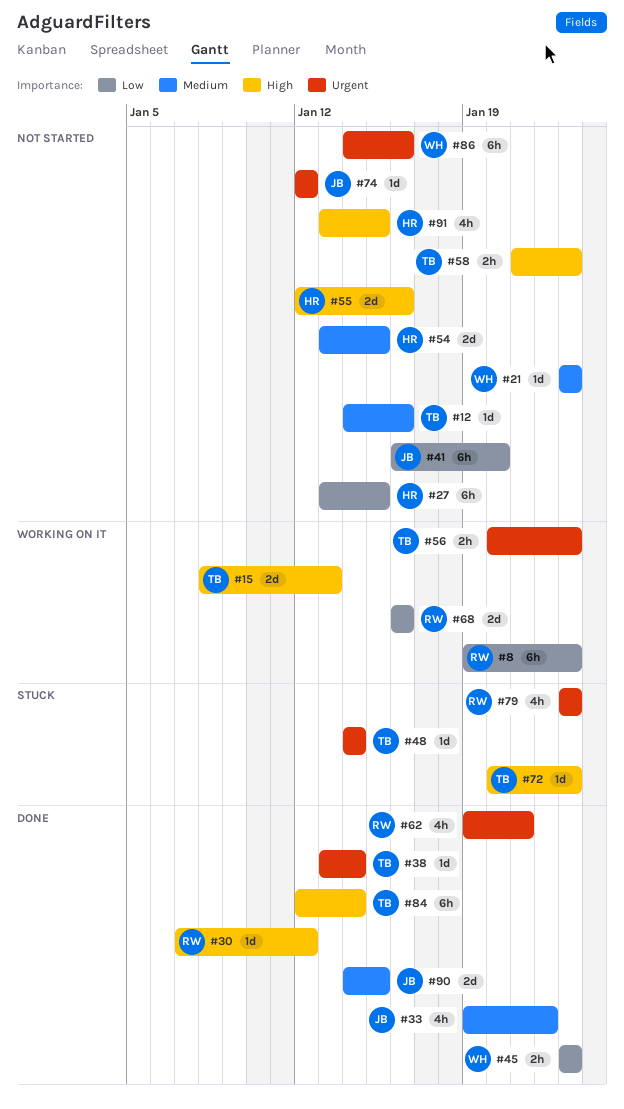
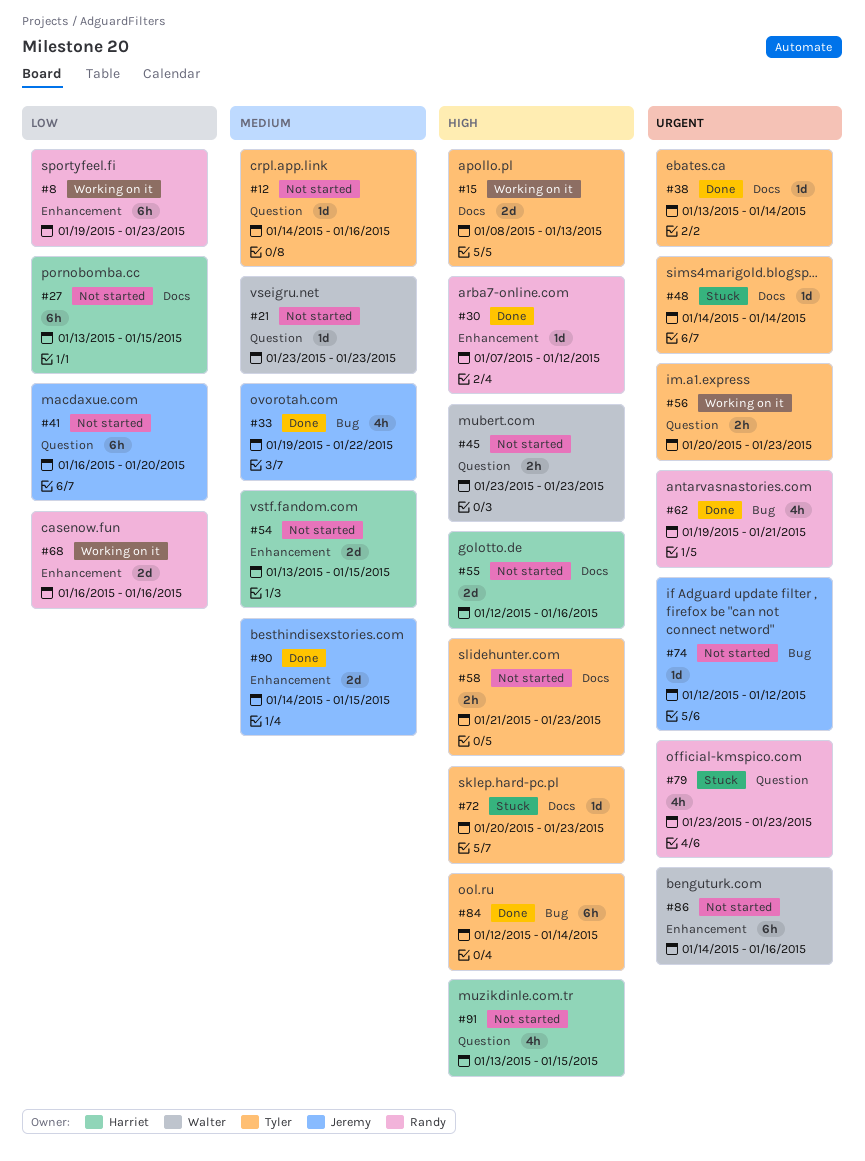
#45, status: Done -> Not started
#45, priority: Low -> High

